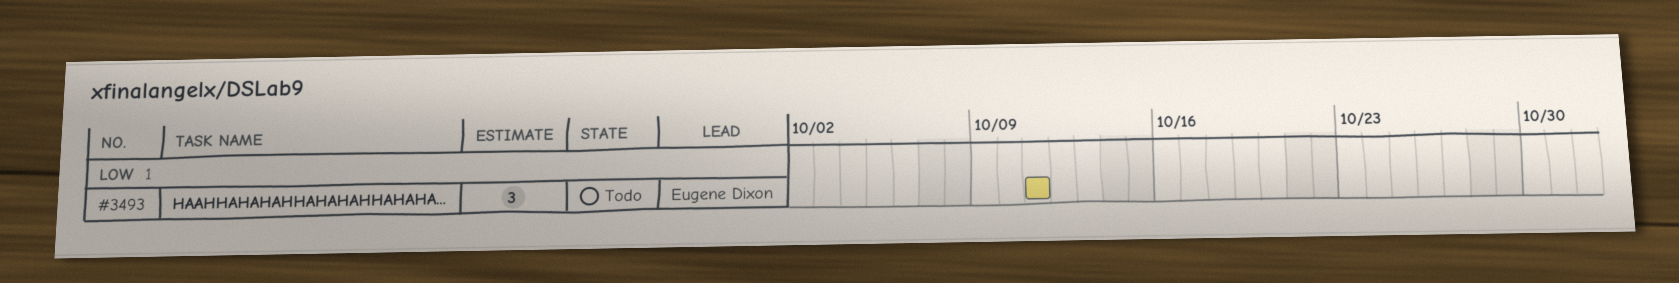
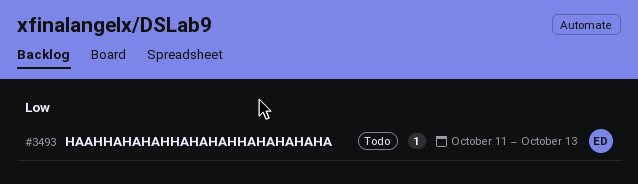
#3493, estimate: 3 -> 1
#3493, due: Oct 11 -> Oct 13

